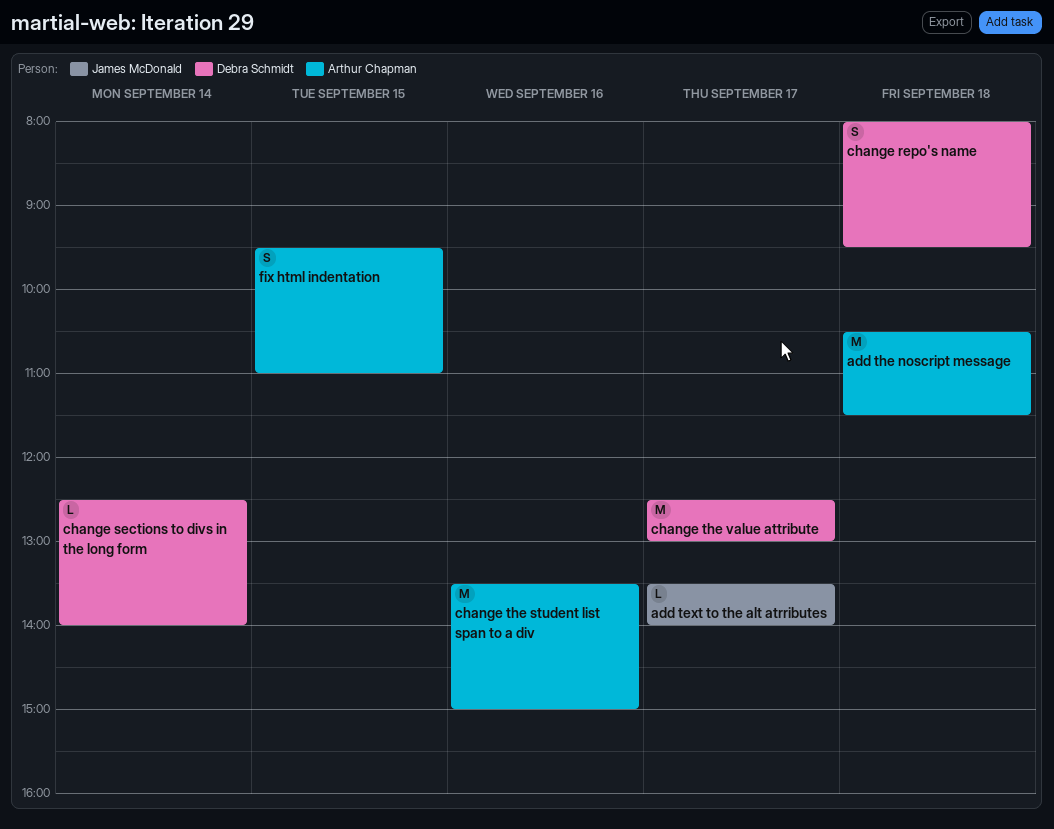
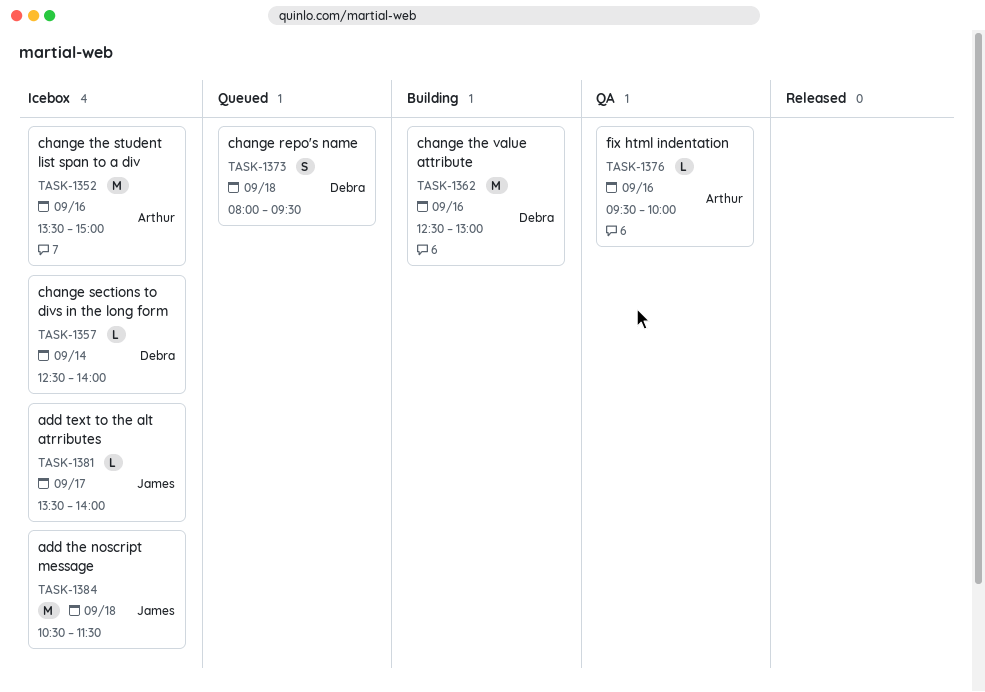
add the noscript message, owner: Arthur Chapman -> James McDonald
change the value attribute, day: Sep 17 -> Sep 16
fix html indentation, estimate: S -> L
fix html indentation, day: Sep 15 -> Sep 16
fix html indentation, ends: 11:00 -> 10:00

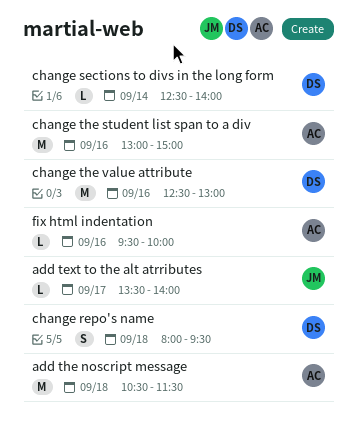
add the noscript message, owner: James -> Arthur
change the student list span to a div, begins: 13:30 -> 13:00

